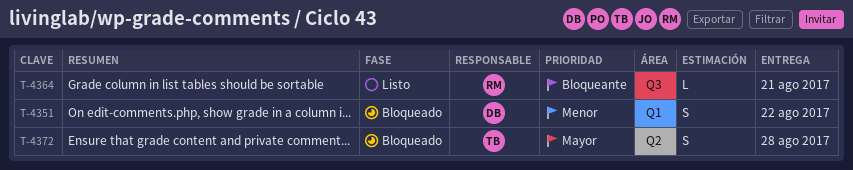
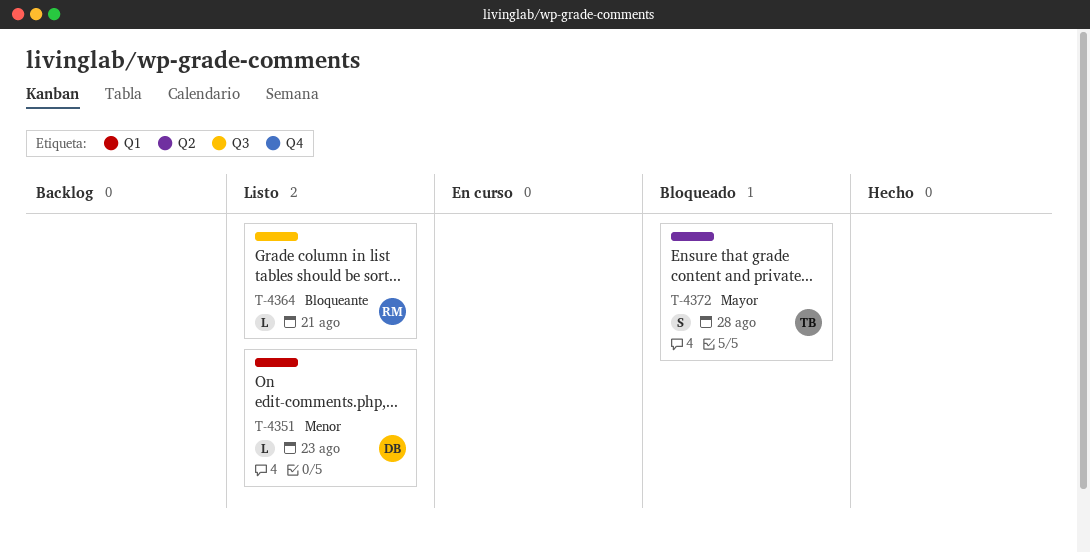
T-4351, status: Bloqueado -> Listo
T-4351, estimate: S -> L
T-4351, due: Aug 22 -> Aug 23

